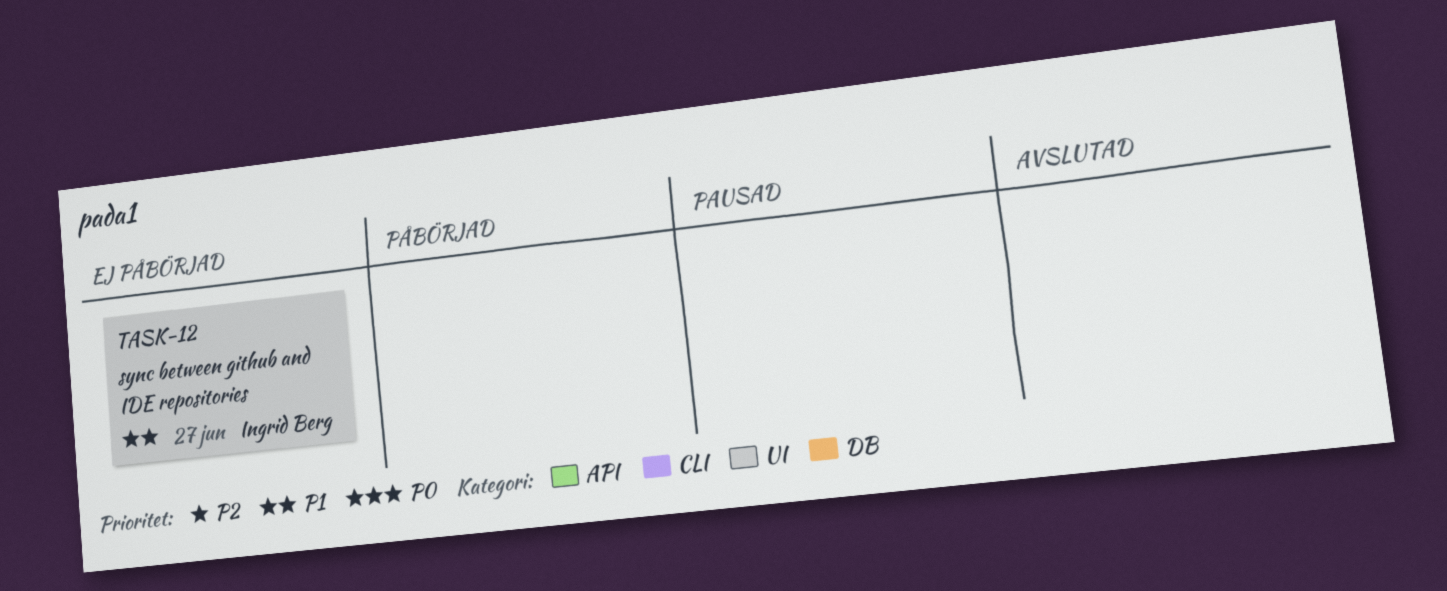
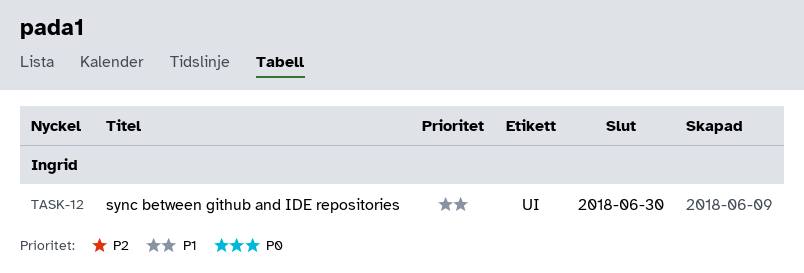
TASK-12, due: Jun 27 -> Jun 30

